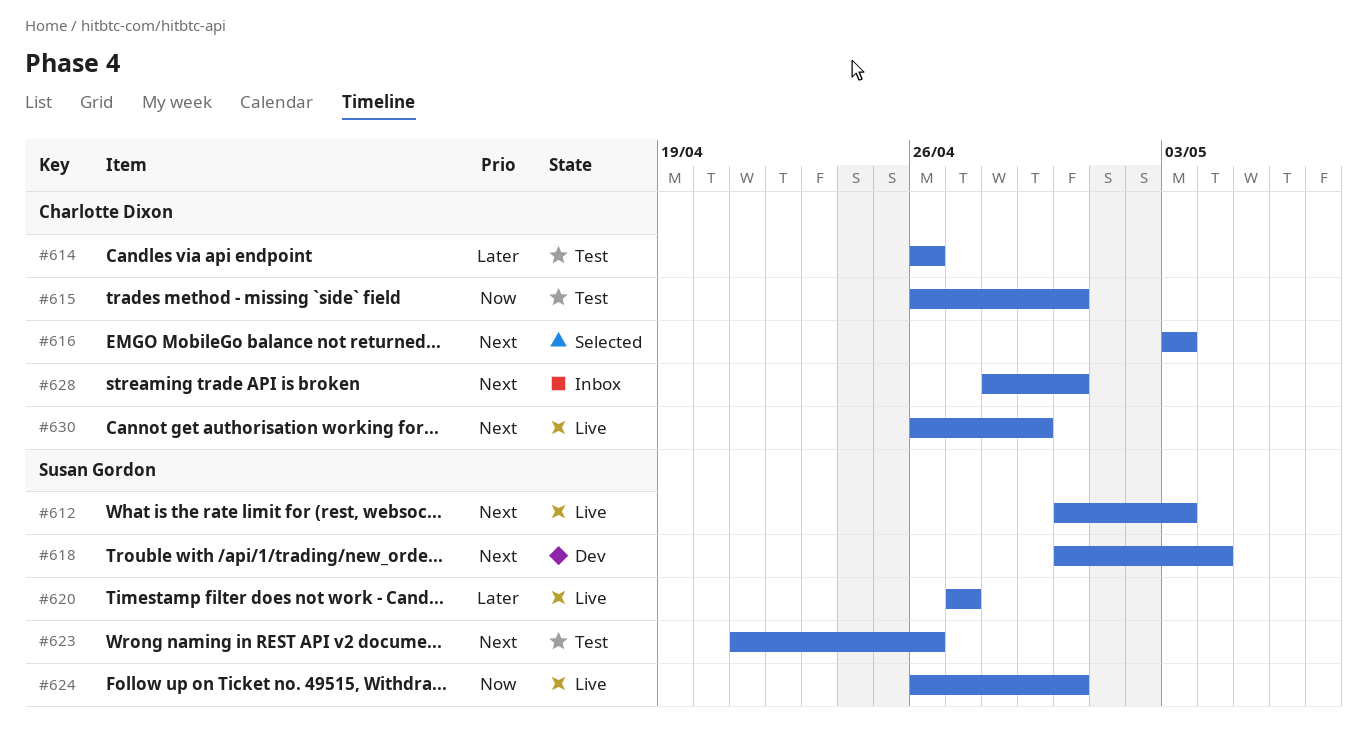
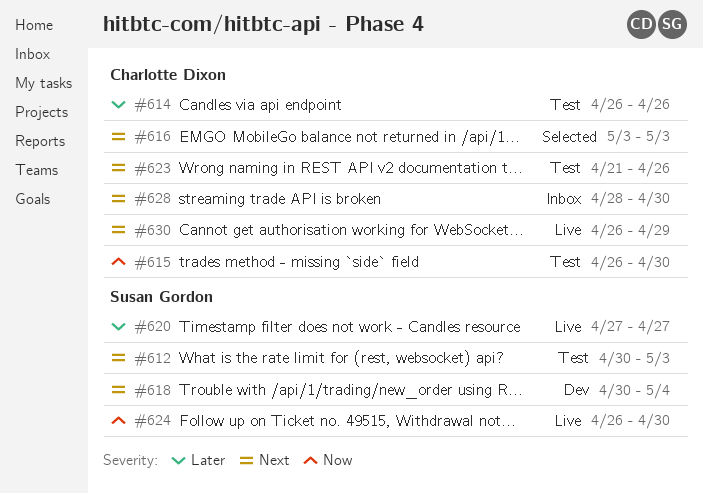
#612, status: Live -> Test
#623, owner: Susan Gordon -> Charlotte Dixon

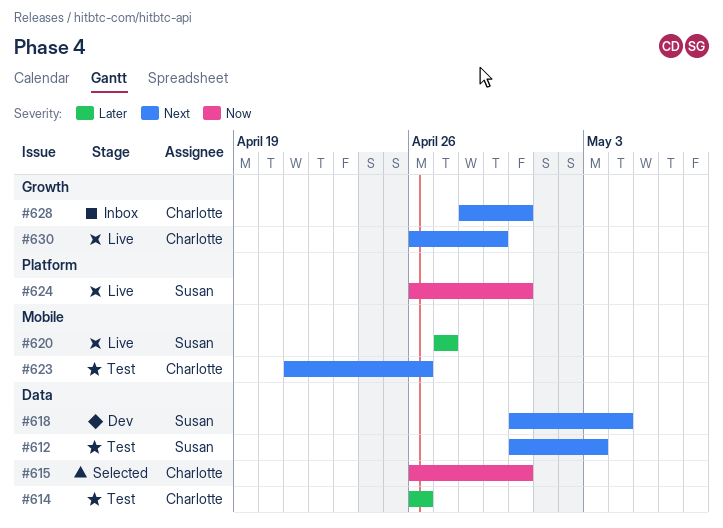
#615, status: Test -> Selected
#616: present -> none

